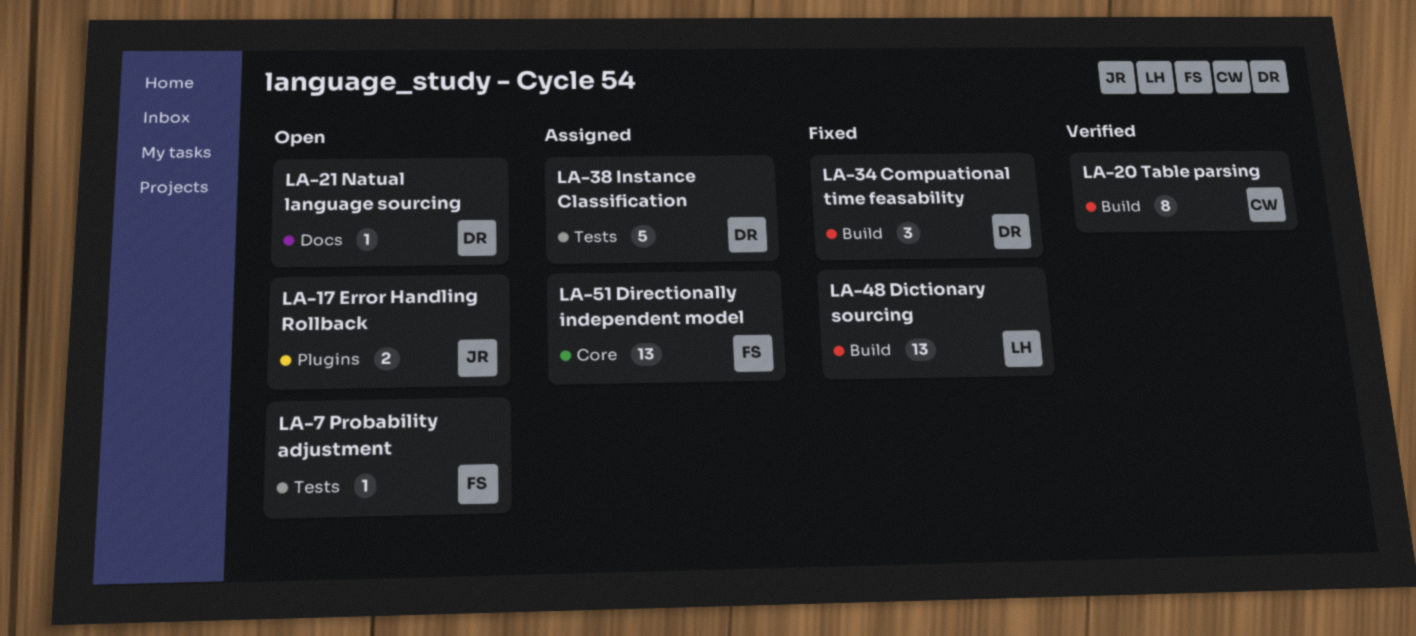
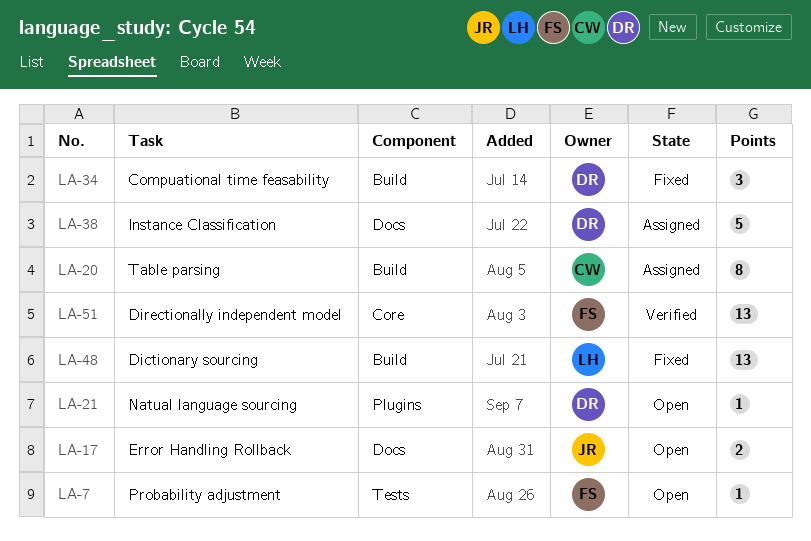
LA-17, label: Plugins -> Docs
LA-20, status: Verified -> Assigned
LA-21, label: Docs -> Plugins
LA-38, label: Tests -> Docs
LA-51, status: Assigned -> Verified

